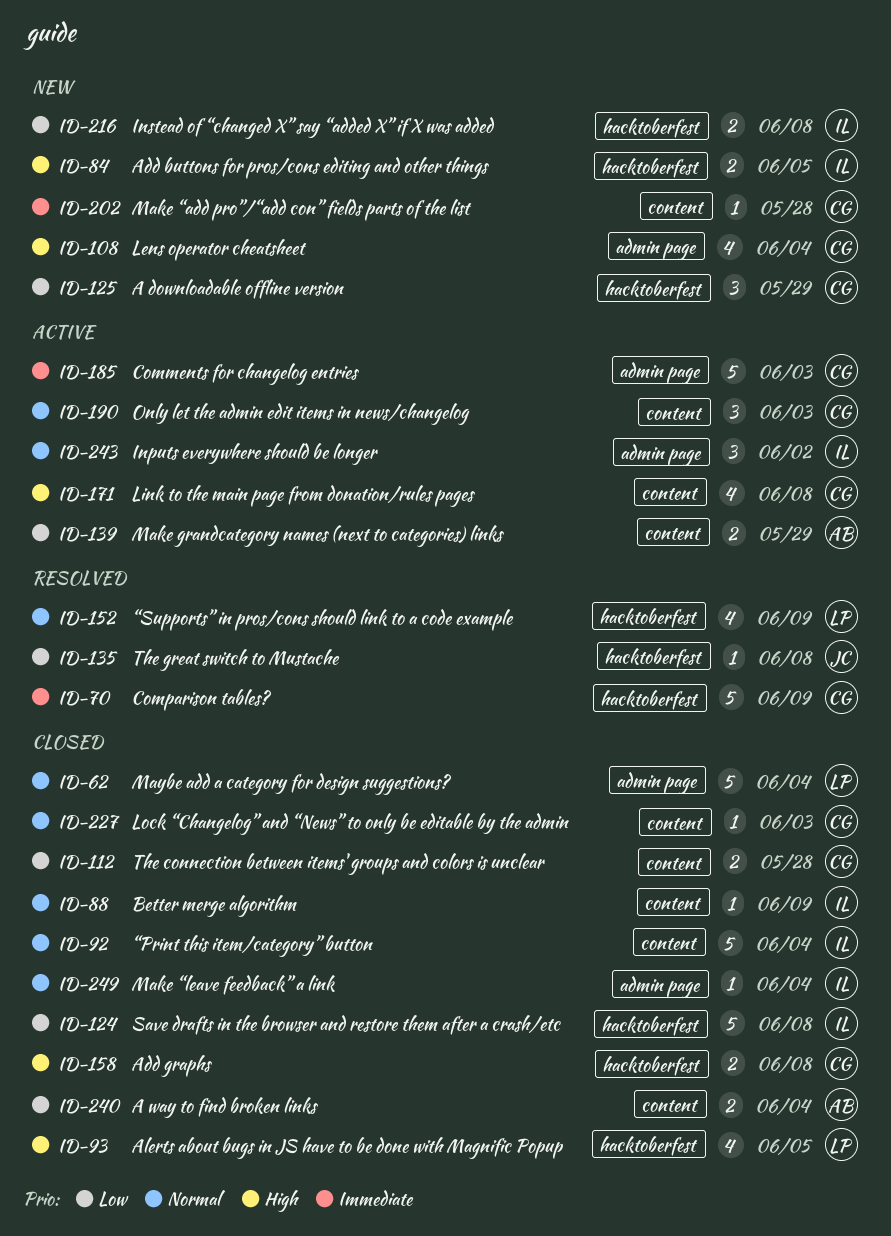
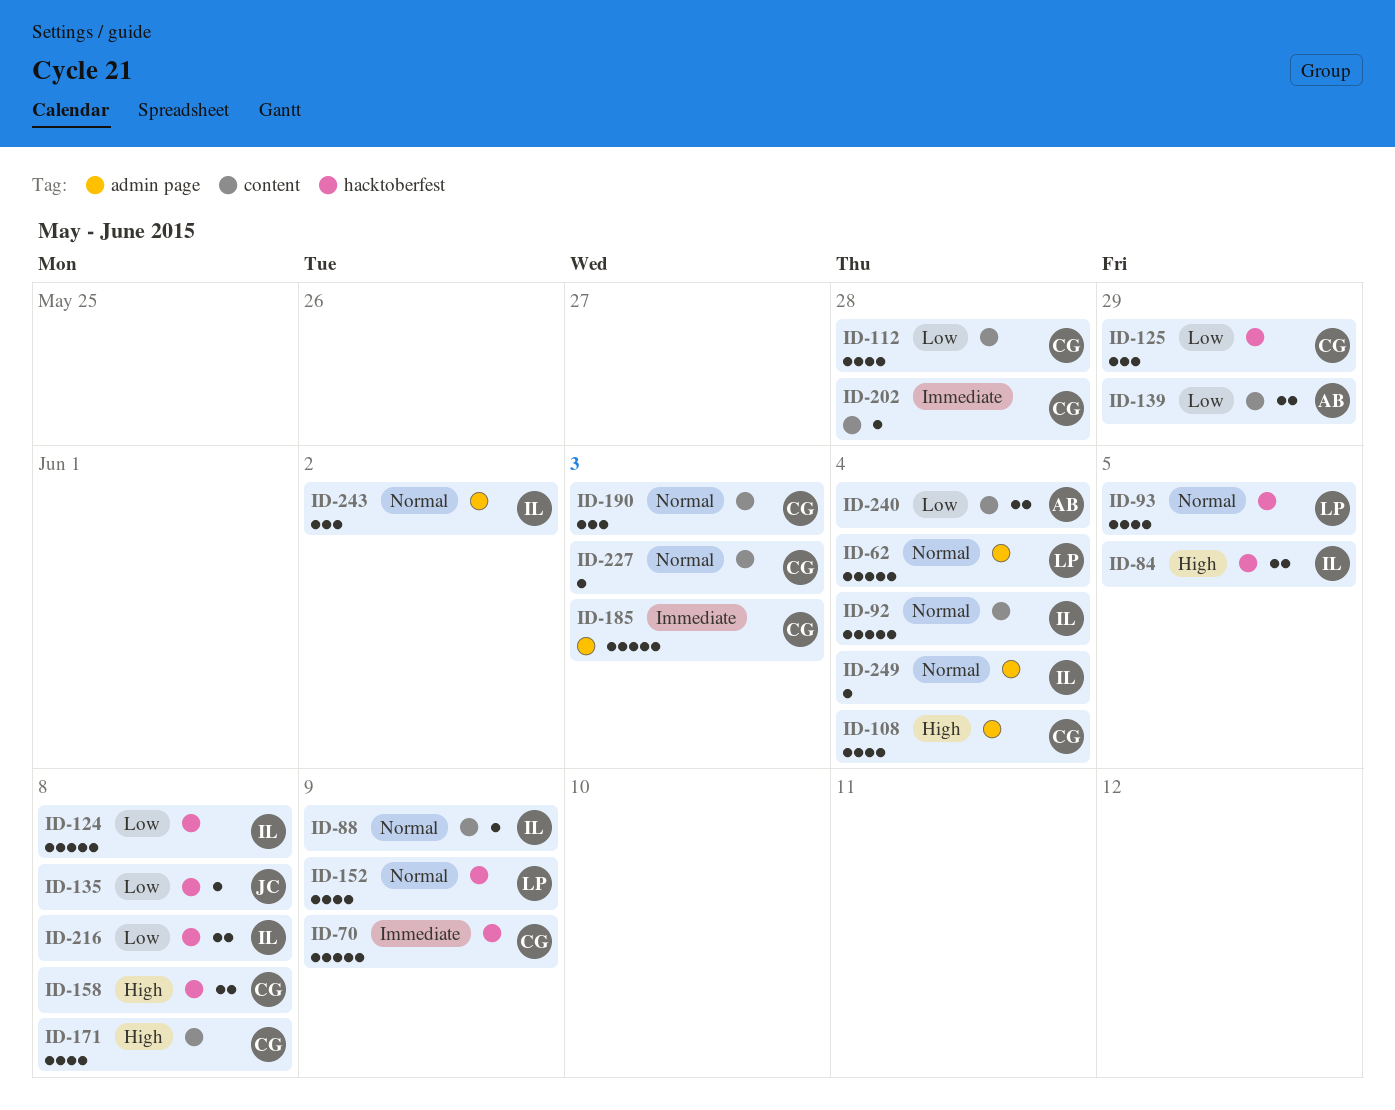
ID-93, priority: High -> Normal
ID-112, estimate: 2 -> 4

